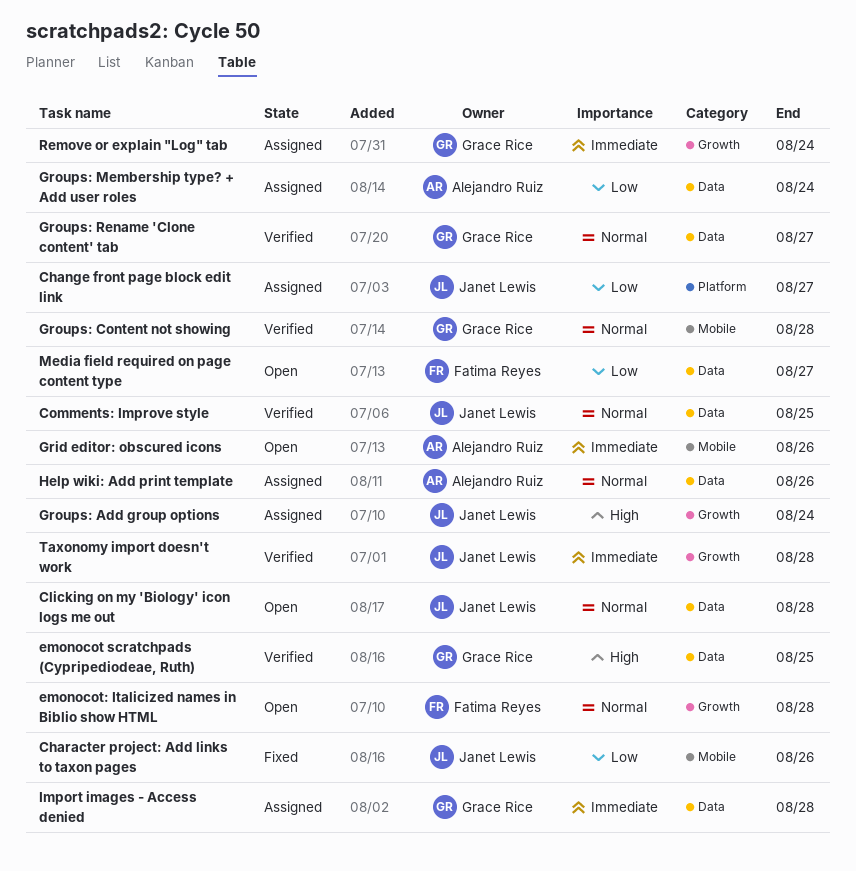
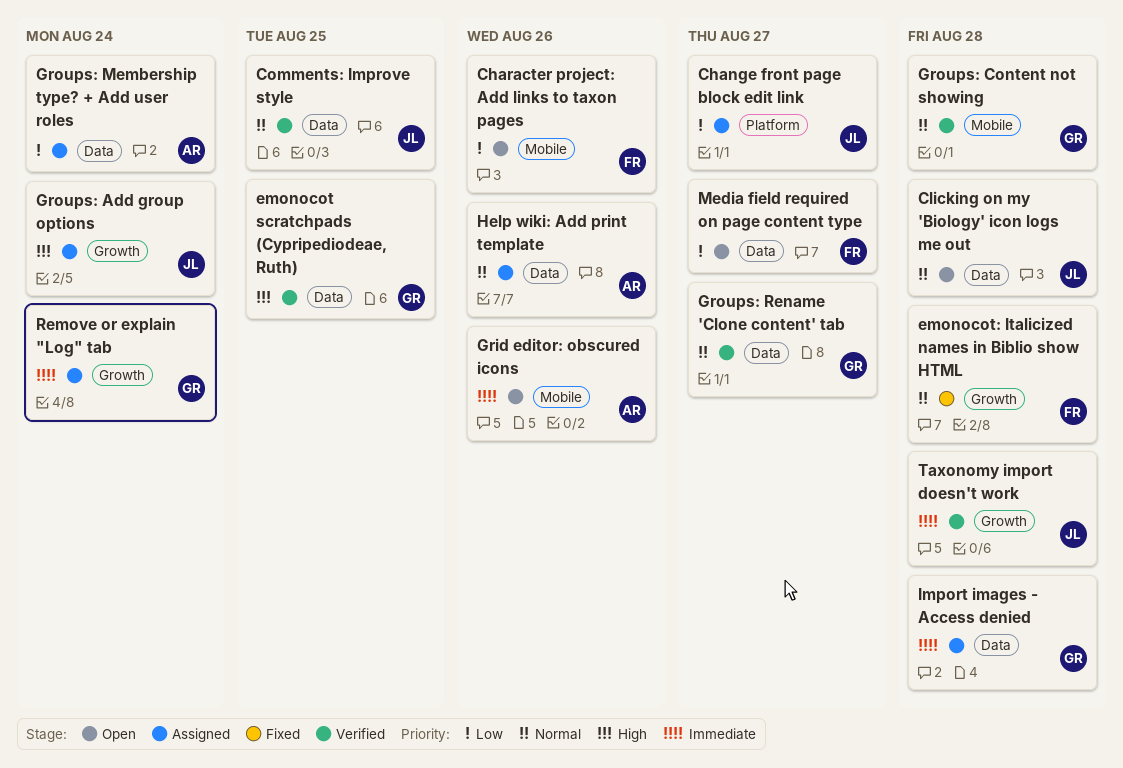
Character project: Add links to taxon pages, status: Fixed -> Open
Character project: Add links to taxon pages, owner: Janet Lewis -> Fatima Reyes
emonocot: Italicized names in Biblio show HTML, status: Open -> Fixed

